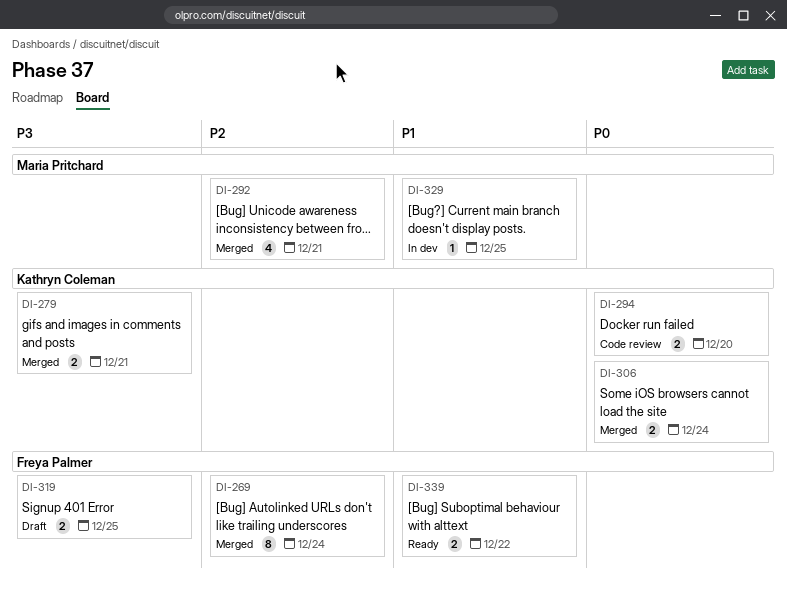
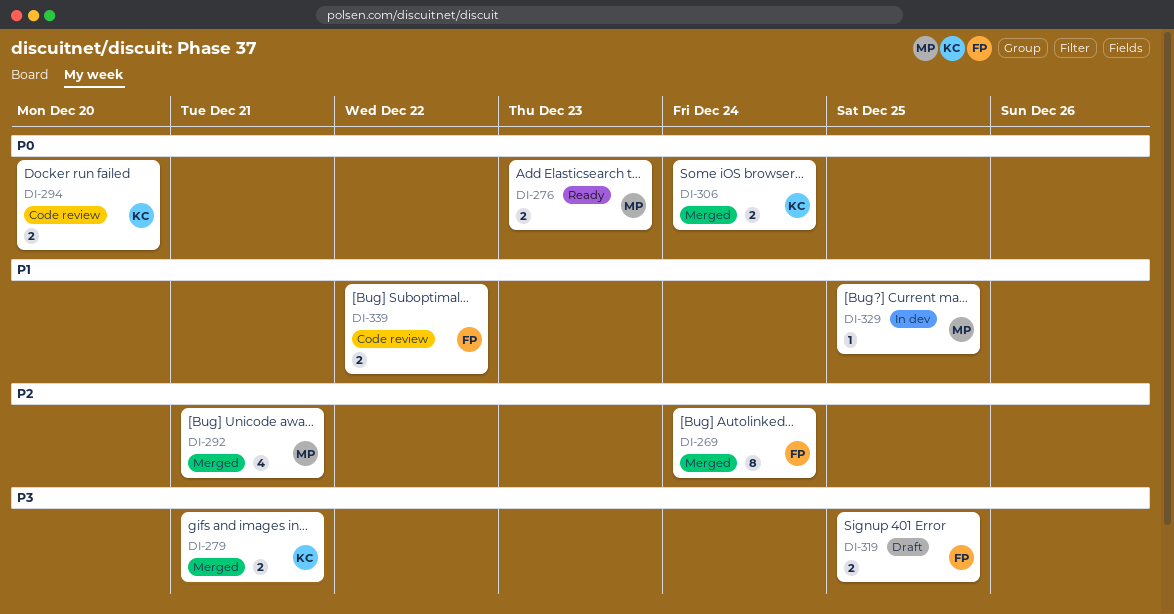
DI-276: none -> present
DI-339, status: Ready -> Code review

